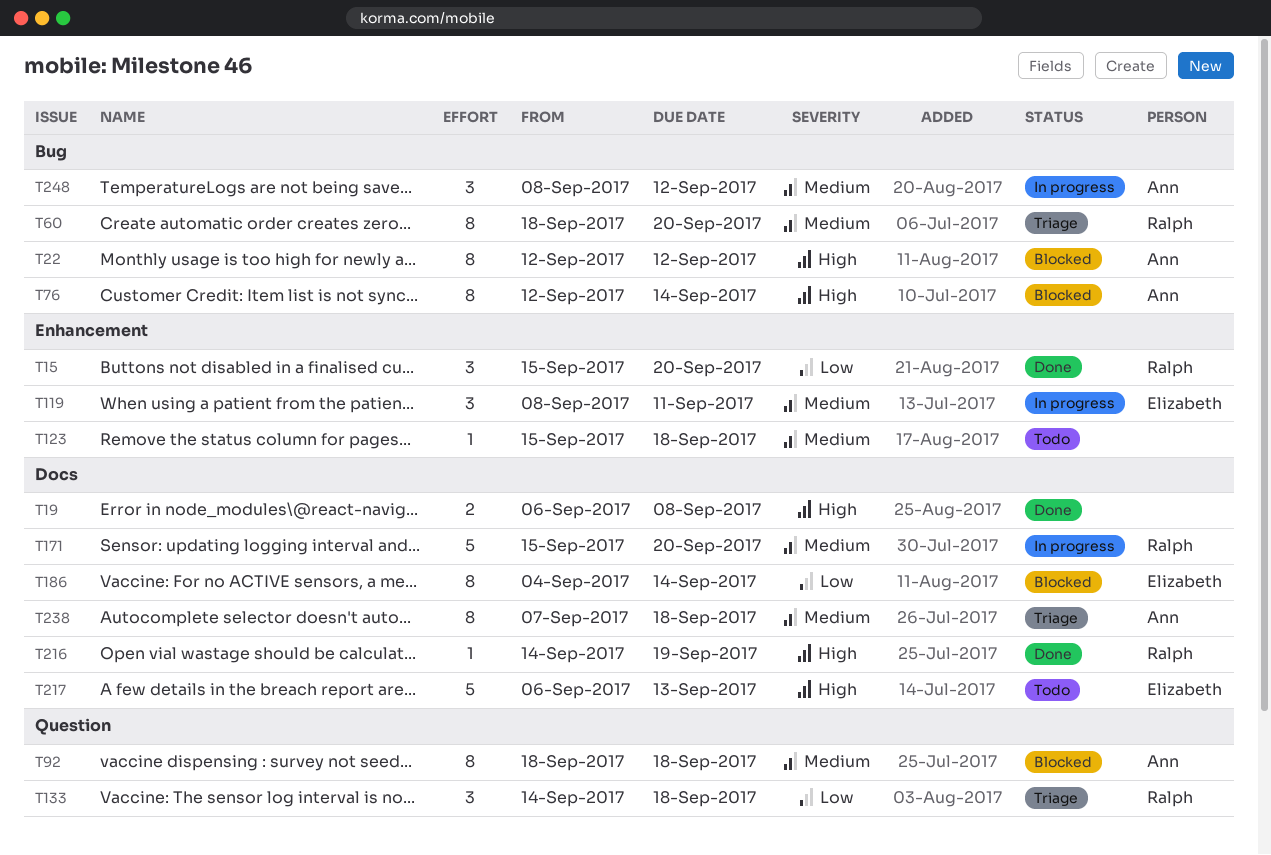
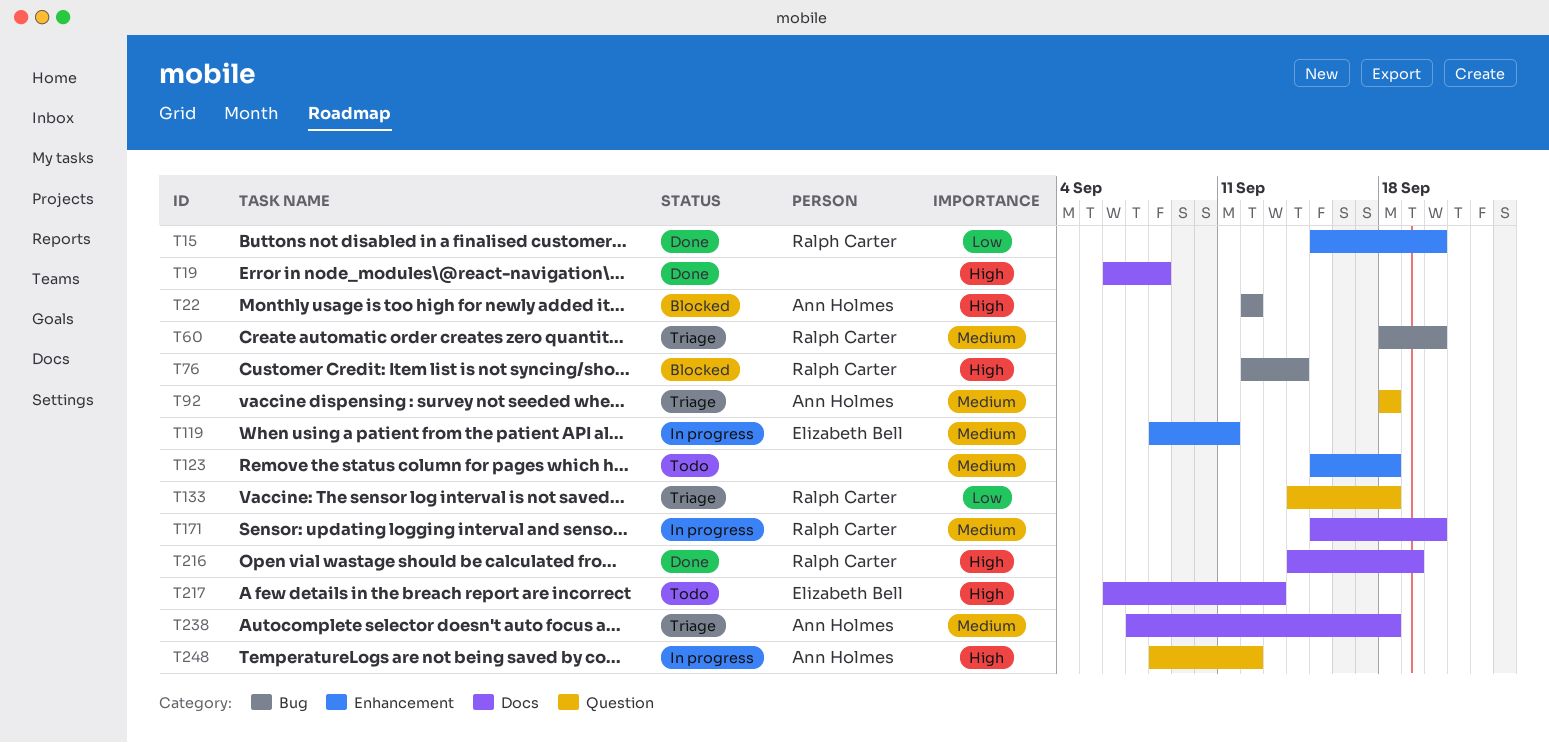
T76, owner: Ann Holmes -> Ralph Carter
T92, status: Blocked -> Triage
T186: present -> none
T248, priority: Medium -> High
T248, label: Bug -> Question

